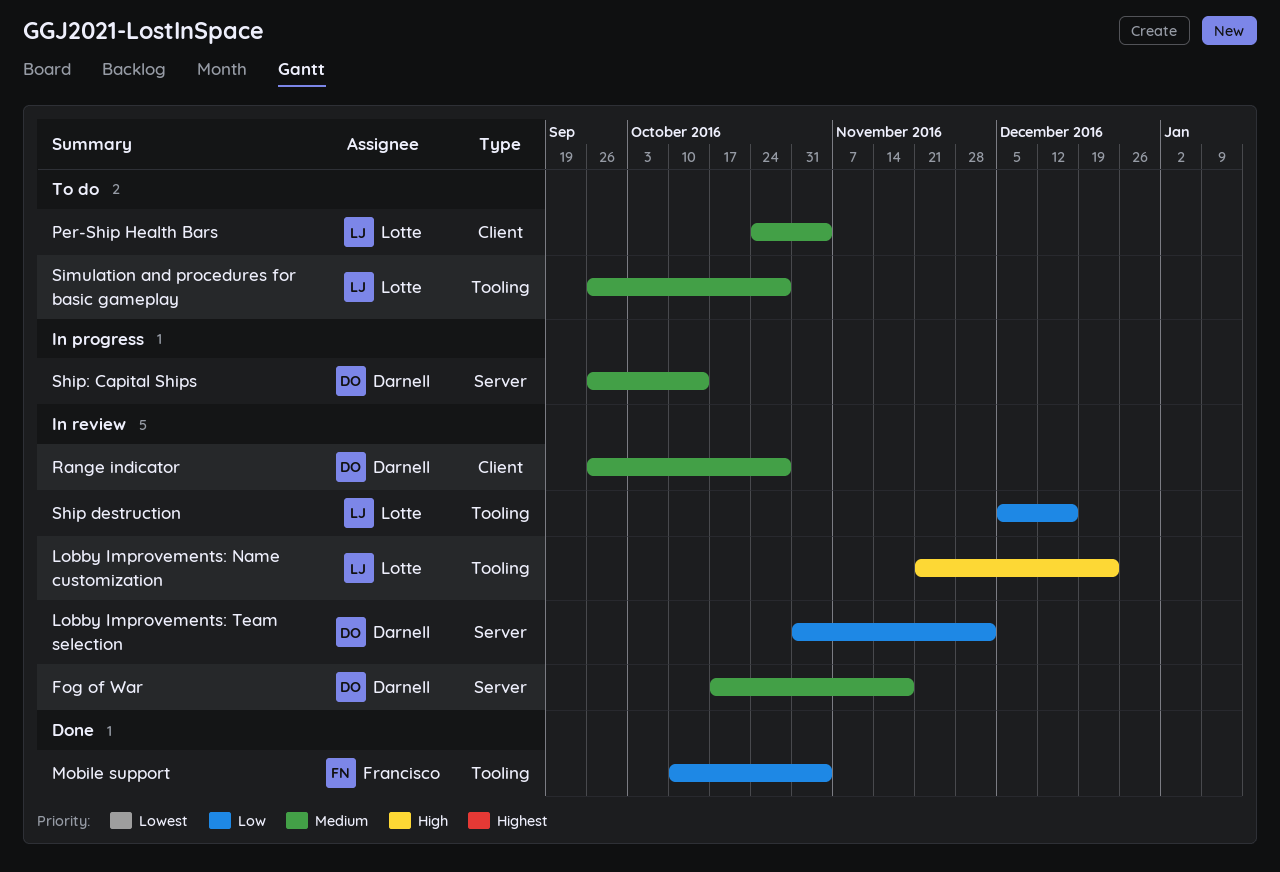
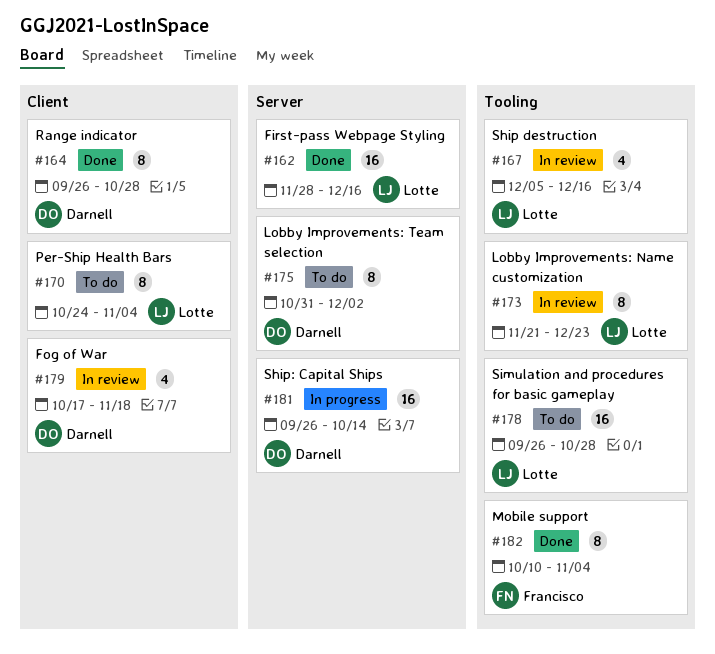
First-pass Webpage Styling: none -> present
Fog of War, label: Server -> Client
Lobby Improvements: Team selection, status: In review -> To do
Range indicator, status: In review -> Done

